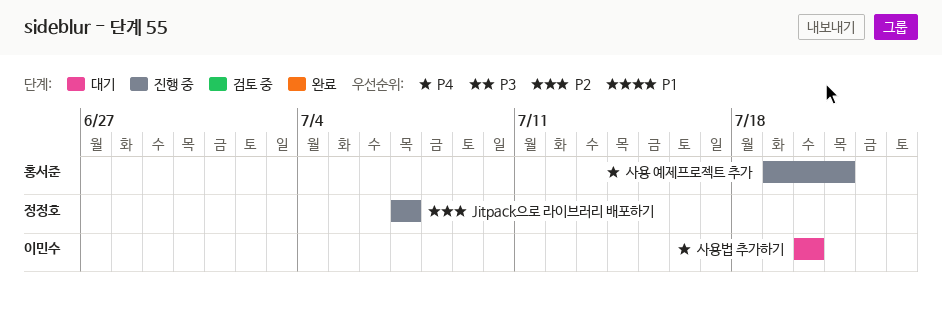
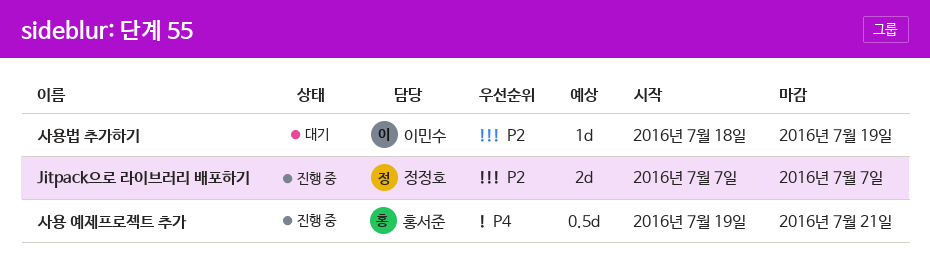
사용법 추가하기, priority: P4 -> P2
사용법 추가하기, start: Jul 20 -> Jul 18
사용법 추가하기, due: Jul 20 -> Jul 19

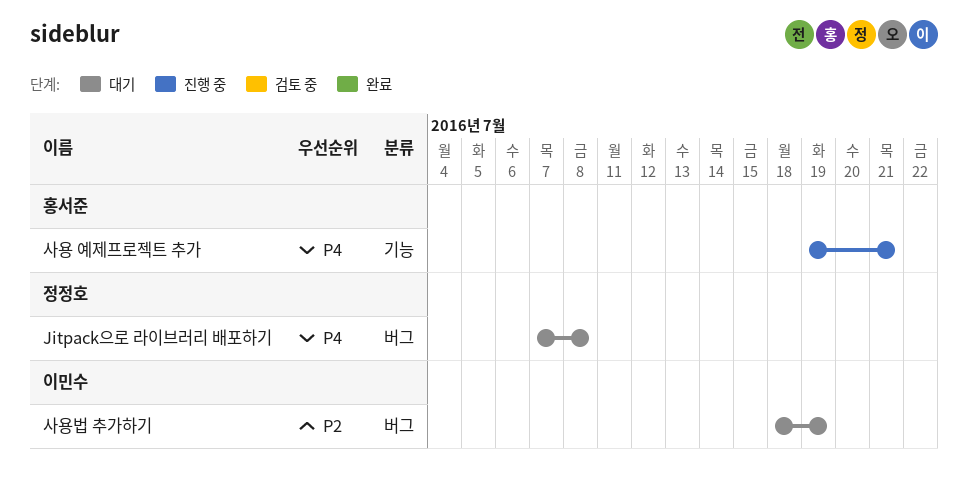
Jitpack으로 라이브러리 배포하기, status: 진행 중 -> 대기
Jitpack으로 라이브러리 배포하기, priority: P2 -> P4
Jitpack으로 라이브러리 배포하기, due: Jul 7 -> Jul 8

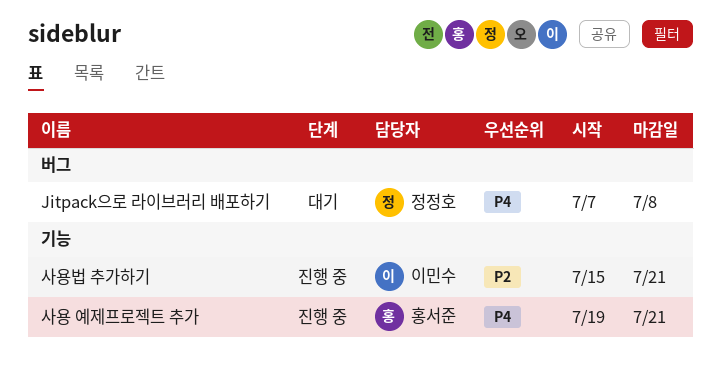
사용법 추가하기, status: 대기 -> 진행 중
사용법 추가하기, label: 버그 -> 기능
사용법 추가하기, start: Jul 18 -> Jul 15
사용법 추가하기, due: Jul 19 -> Jul 21

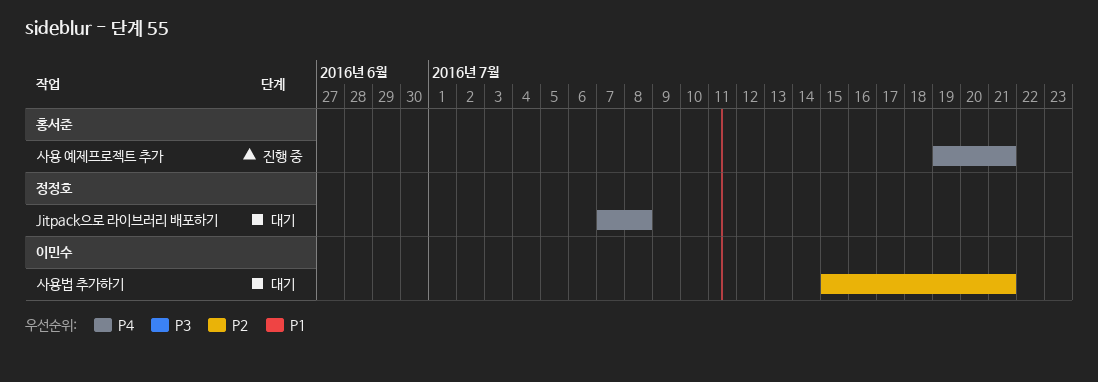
사용법 추가하기, status: 진행 중 -> 대기

